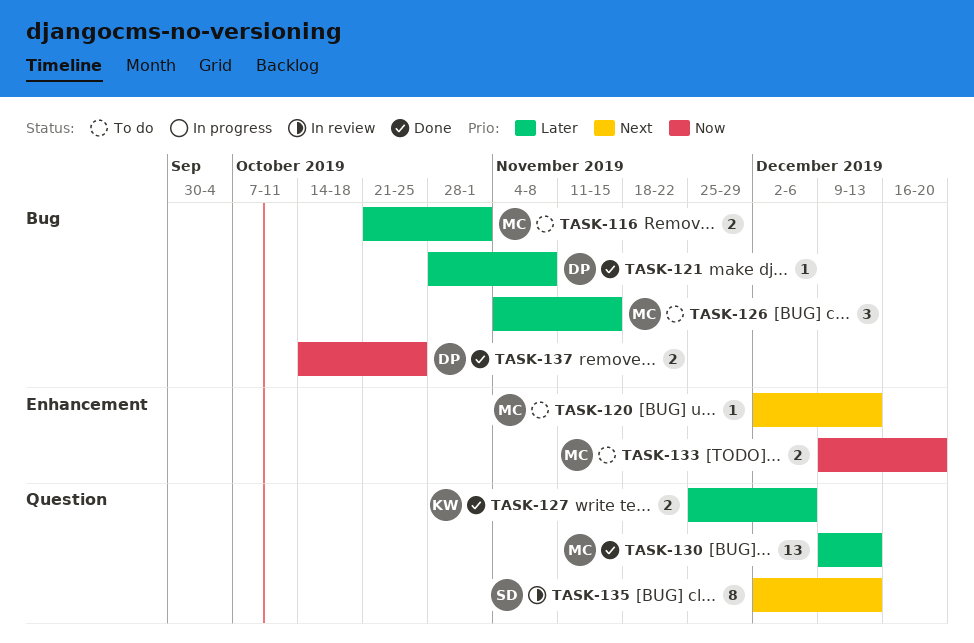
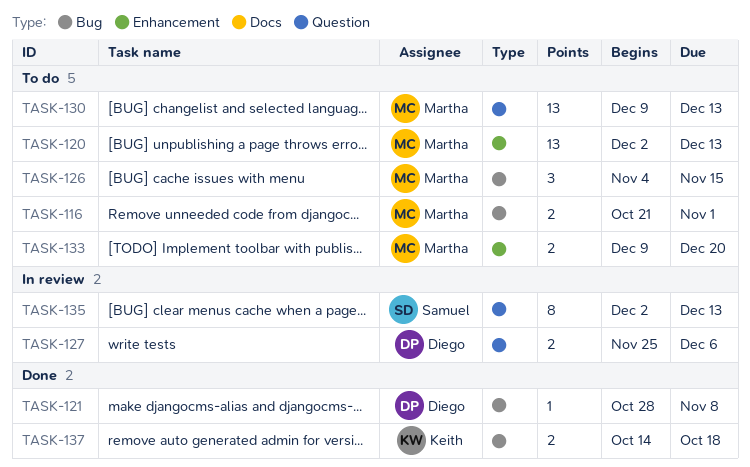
TASK-120, estimate: 1 -> 13
TASK-127, status: Done -> In review
TASK-127, owner: Keith -> Diego
TASK-130, status: Done -> To do
TASK-137, owner: Diego -> Keith
TASK-137, due: Oct 25 -> Oct 18

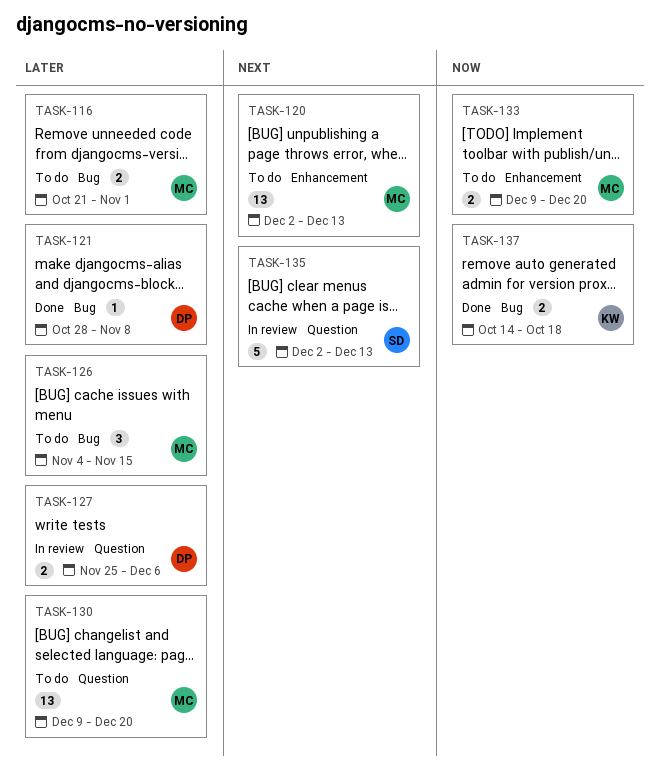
TASK-130, due: Dec 13 -> Dec 20
TASK-135, estimate: 8 -> 5

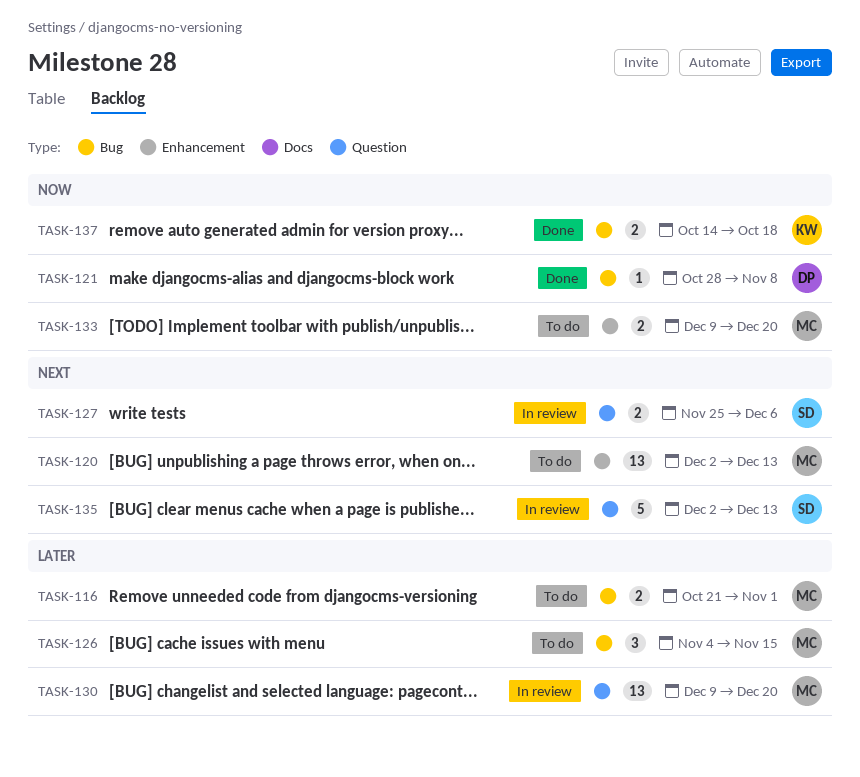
TASK-121, priority: Later -> Now
TASK-127, owner: DP -> SD
TASK-127, priority: Later -> Next
TASK-130, status: To do -> In review

